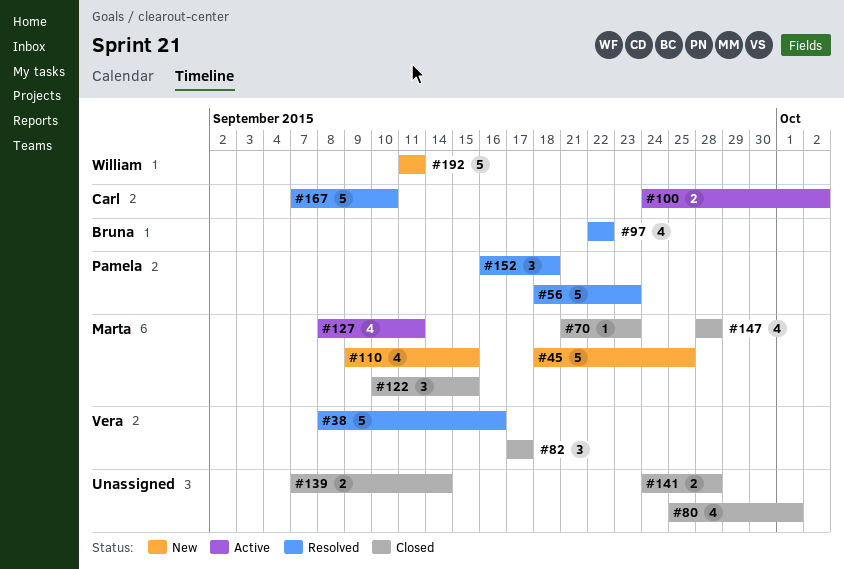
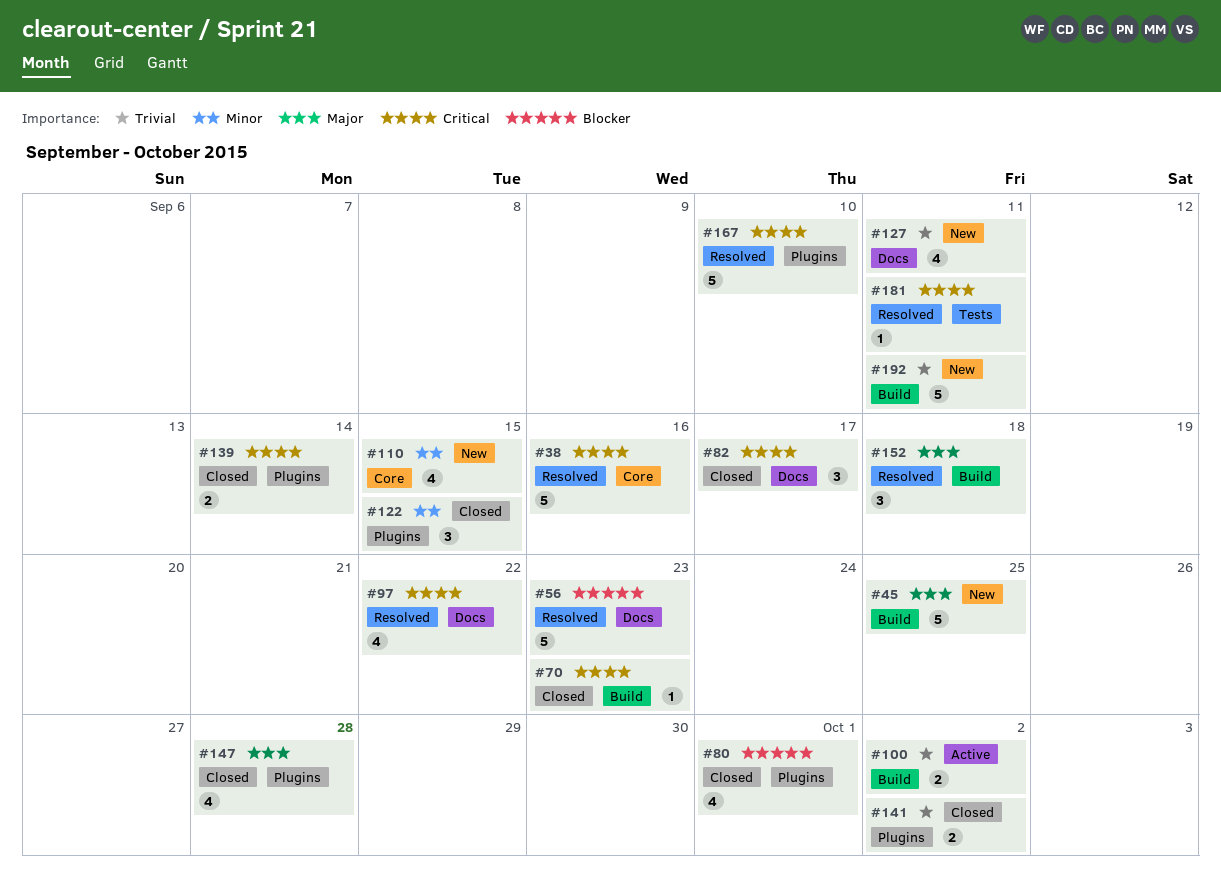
#127, status: Active -> New
#141, due: Sep 28 -> Oct 2
#181: none -> present

